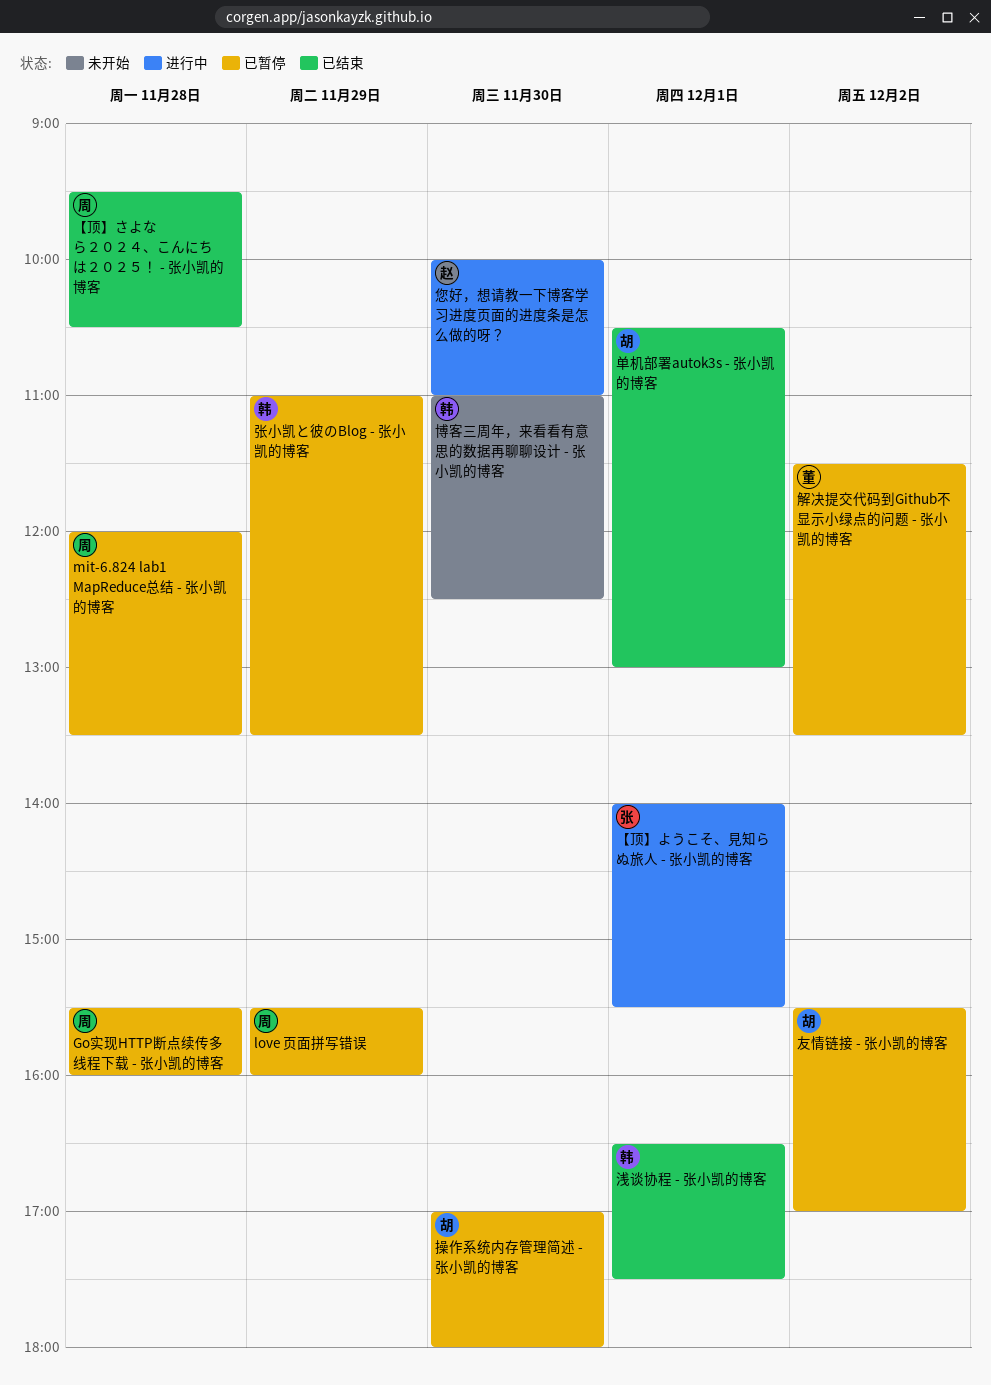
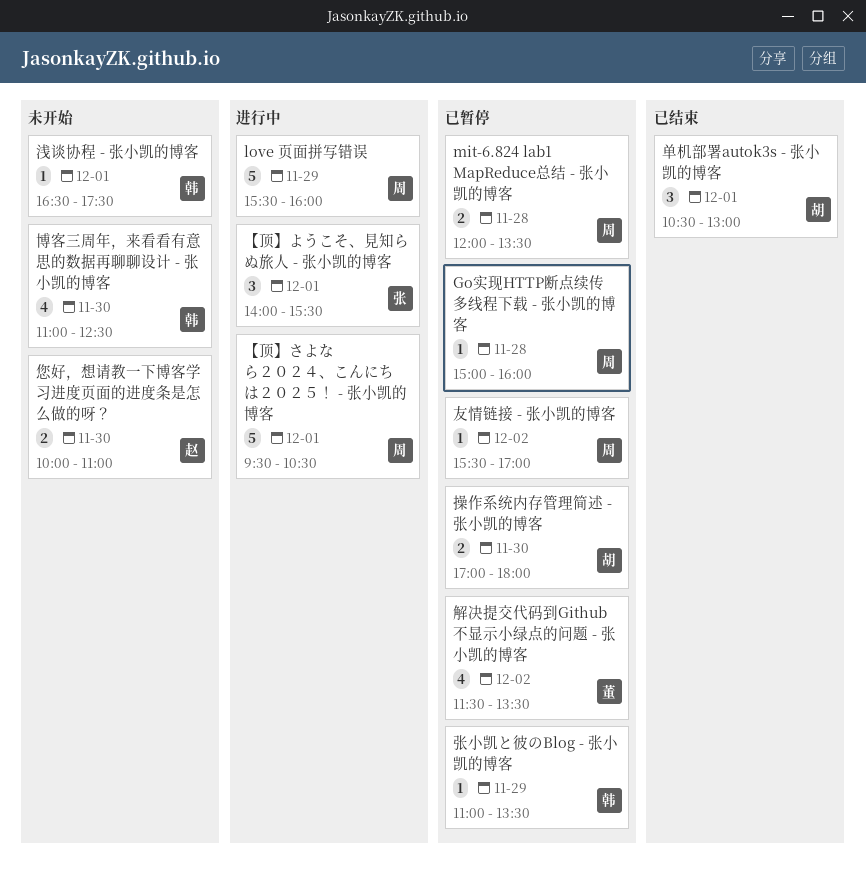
Go实现HTTP断点续传多线程下载 - 张小凯的博客, begins: 15:30 -> 15:00
love 页面拼写错误, status: 已暂停 -> 进行中
【顶】さよなら２０２４、こんにちは２０２５！ - 张小凯的博客, status: 已结束 -> 进行中
【顶】さよなら２０２４、こんにちは２０２５！ - 张小凯的博客, day: Nov 28 -> Dec 1
友情链接 - 张小凯的博客, owner: 胡 -> 周
您好，想请教一下博客学习进度页面的进度条是怎么做的呀？, status: 进行中 -> 未开始
浅谈协程 - 张小凯的博客, status: 已结束 -> 未开始

